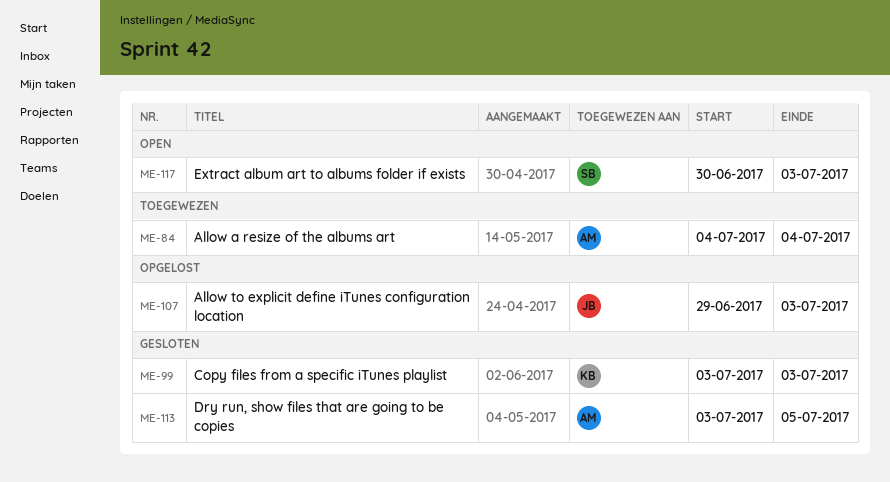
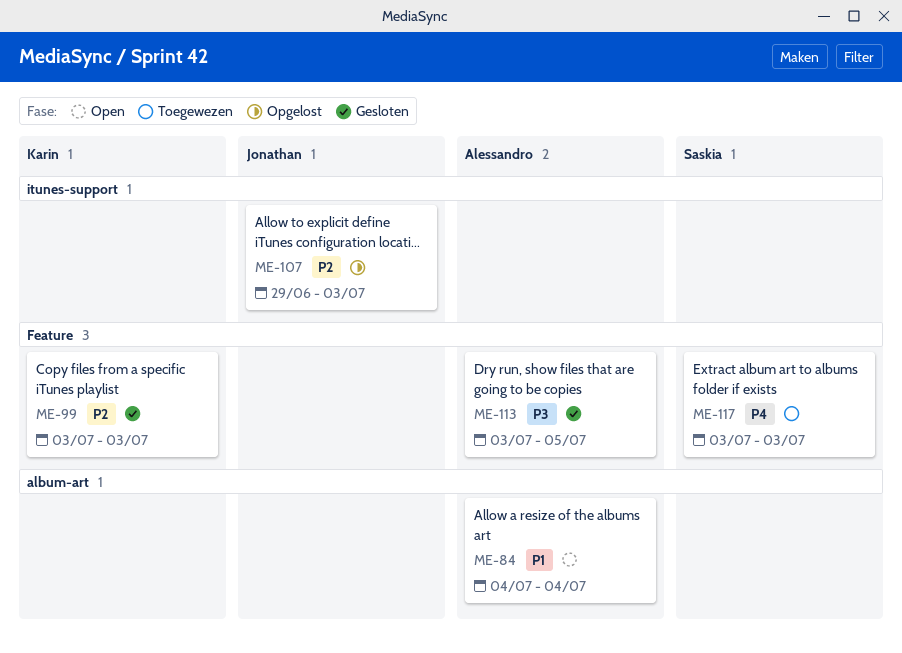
ME-84, status: Toegewezen -> Open
ME-117, status: Open -> Toegewezen
ME-117, start: Jun 30 -> Jul 3

